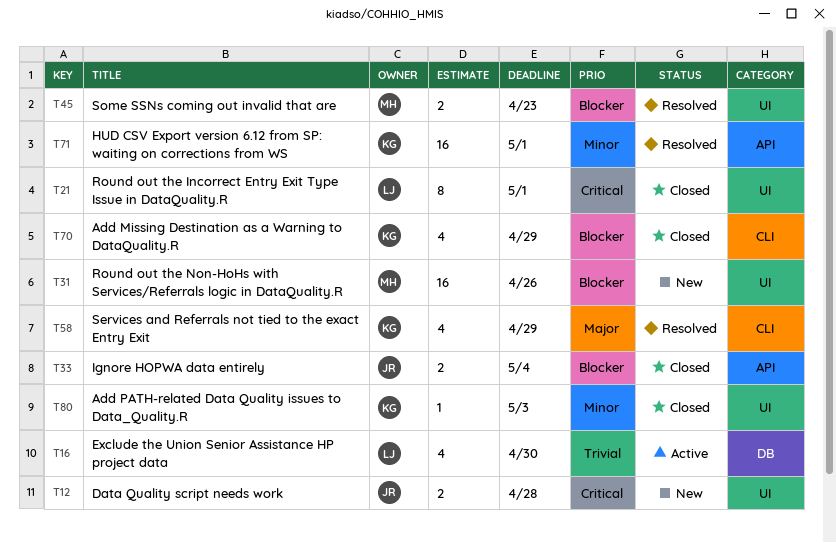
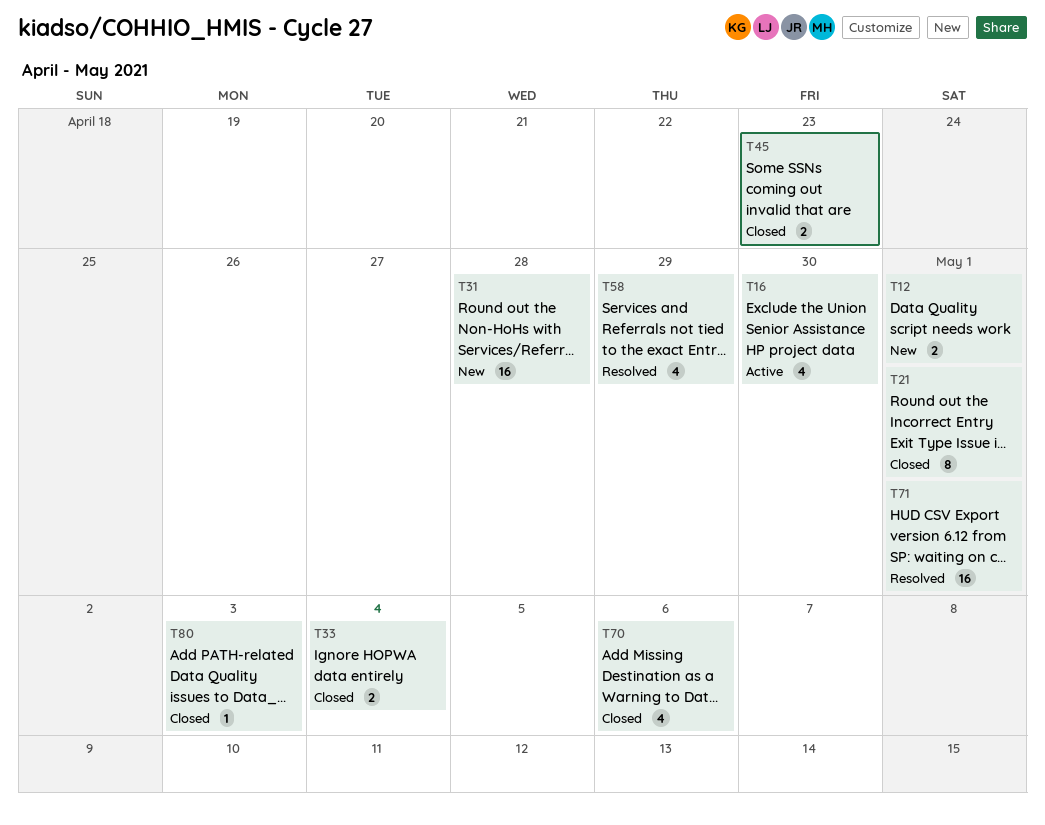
T12, due: Apr 28 -> May 1
T31, due: Apr 26 -> Apr 28
T45, status: Resolved -> Closed
T70, due: Apr 29 -> May 6

